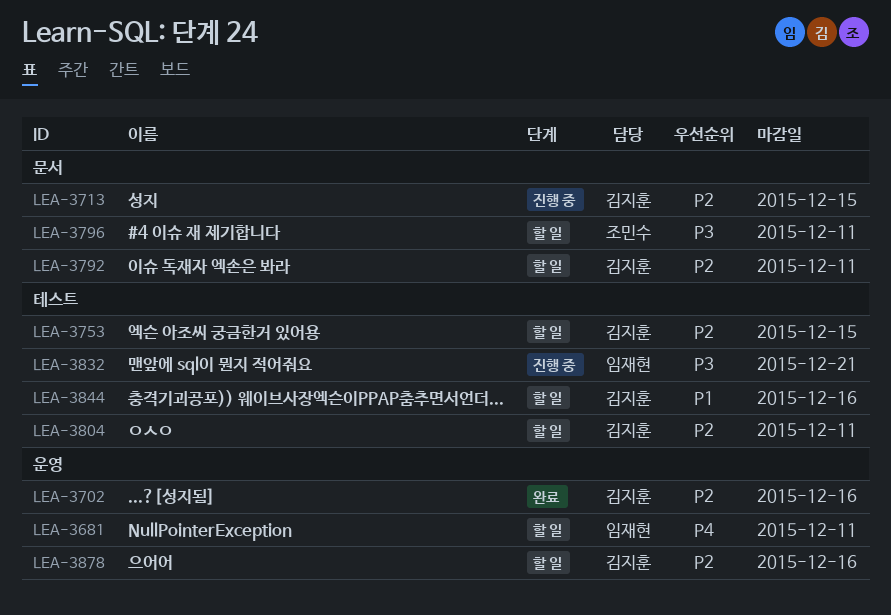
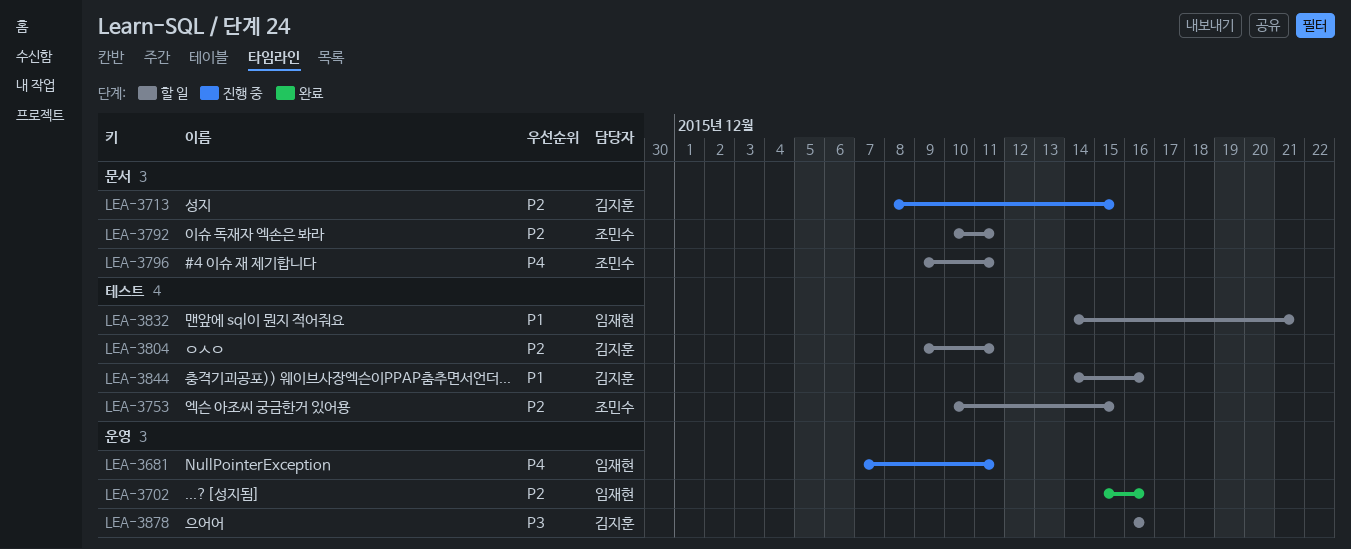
LEA-3681, status: 할 일 -> 진행 중
LEA-3702, owner: 김지훈 -> 임재현
LEA-3753, owner: 김지훈 -> 조민수
LEA-3792, owner: 김지훈 -> 조민수
LEA-3796, priority: P3 -> P4
LEA-3832, status: 진행 중 -> 할 일
LEA-3832, priority: P3 -> P1
LEA-3878, priority: P2 -> P3

